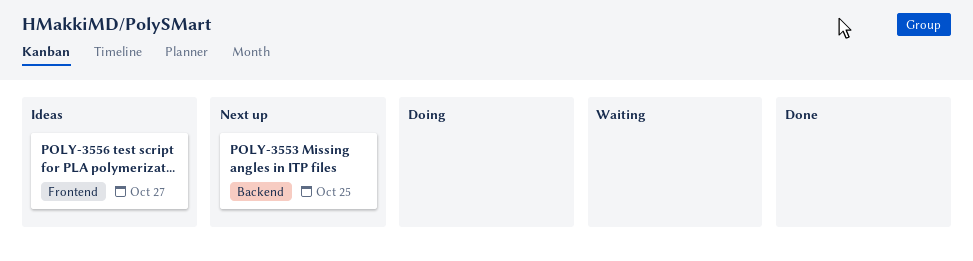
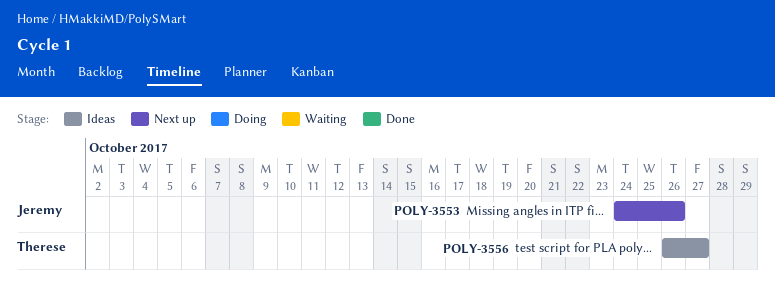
POLY-3553, due: Oct 25 -> Oct 26

